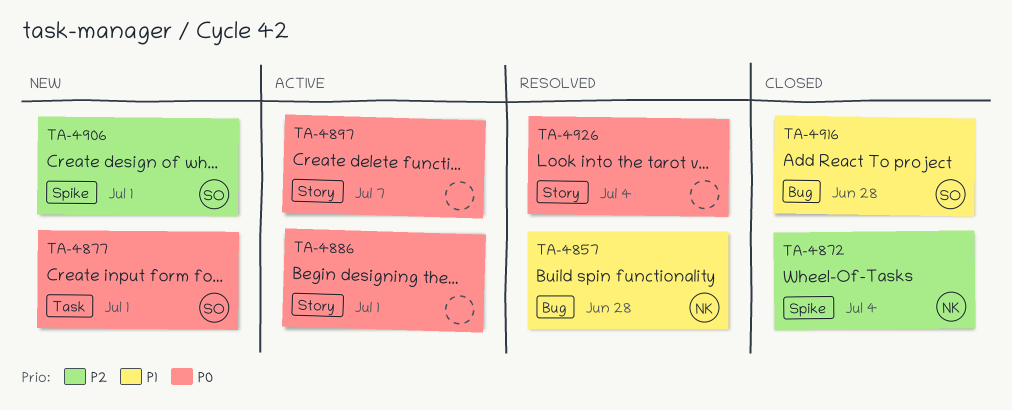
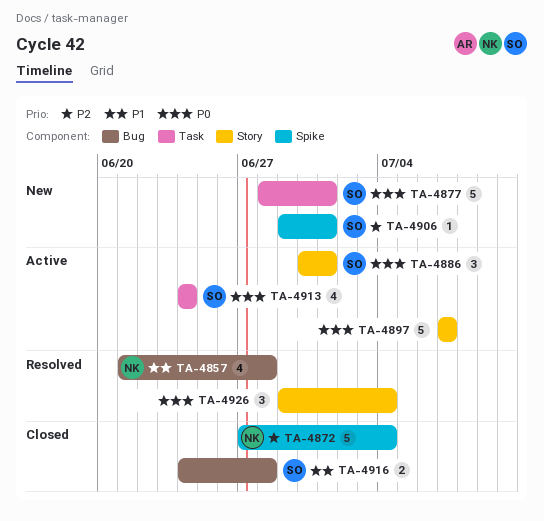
TA-4886, owner: none -> SO
TA-4913: none -> present

